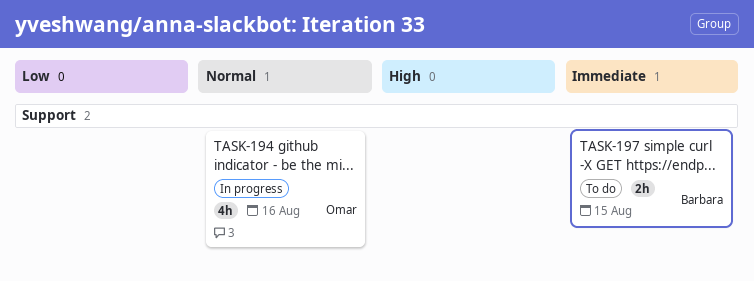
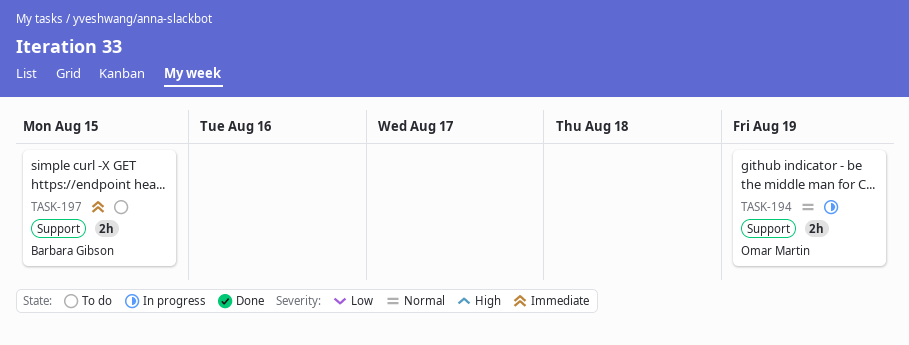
TASK-194, estimate: 4h -> 2h
TASK-194, due: Aug 16 -> Aug 19

